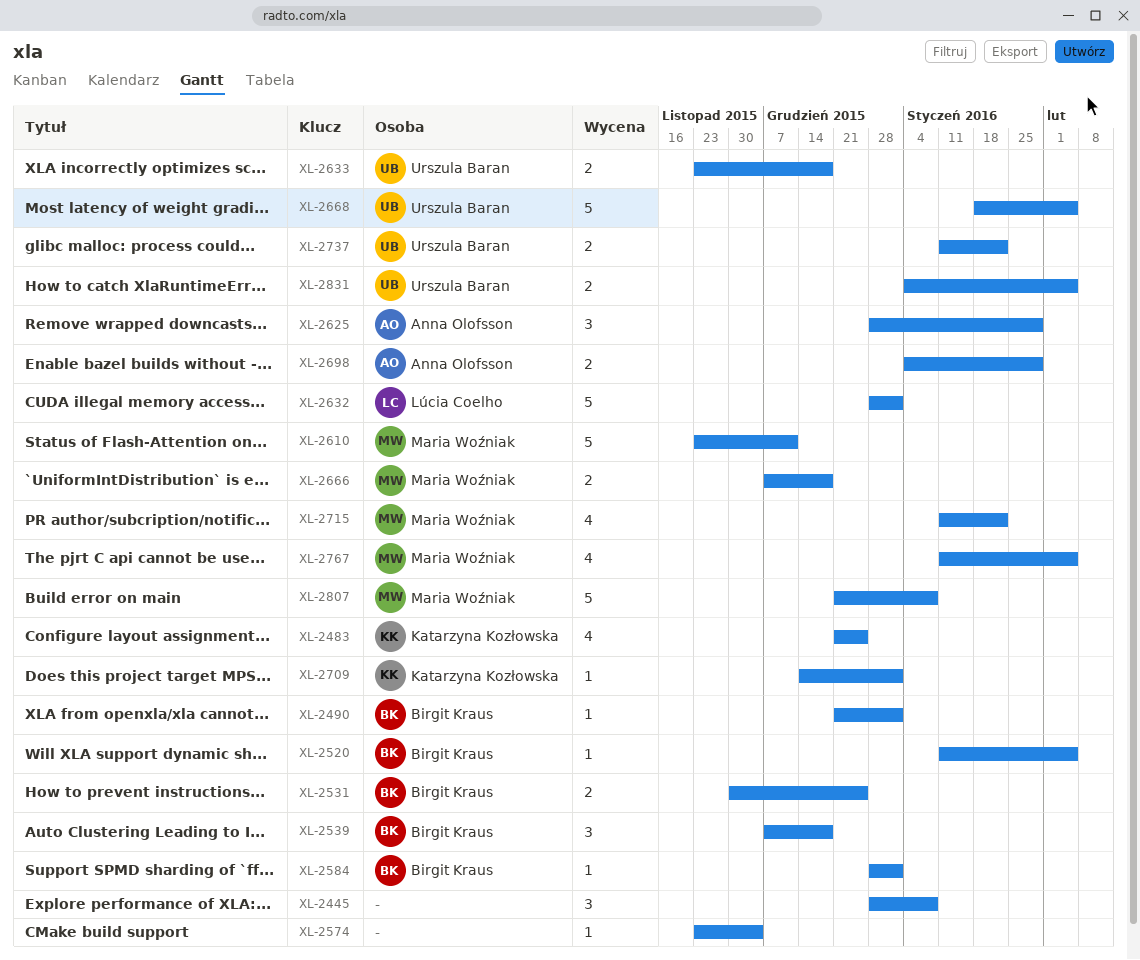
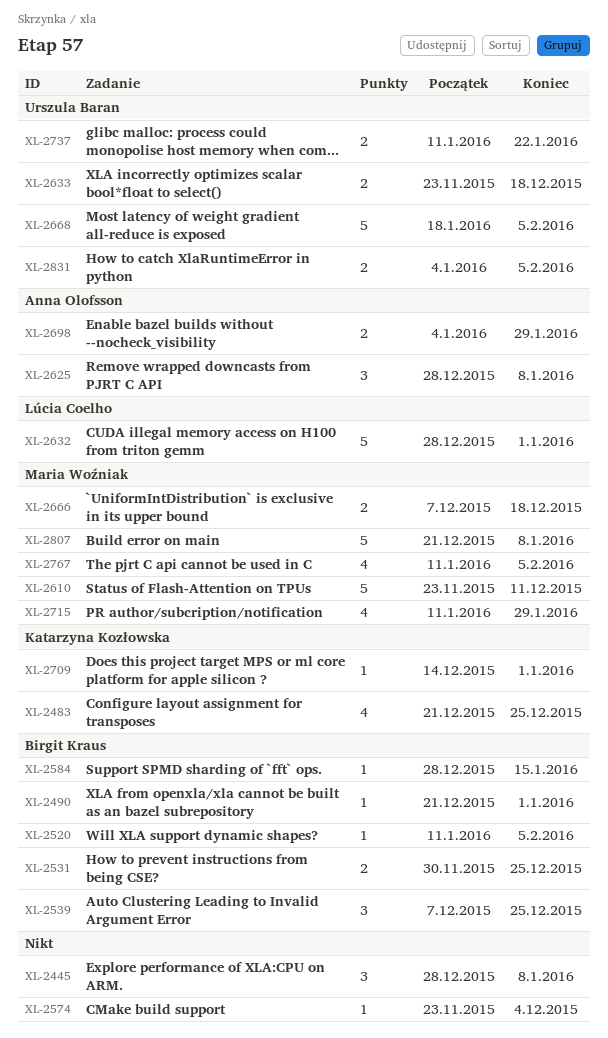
XL-2539, due: Dec 18 -> Dec 25
XL-2584, due: Jan 1 -> Jan 15
XL-2625, due: Jan 29 -> Jan 8
XL-2715, due: Jan 22 -> Jan 29

